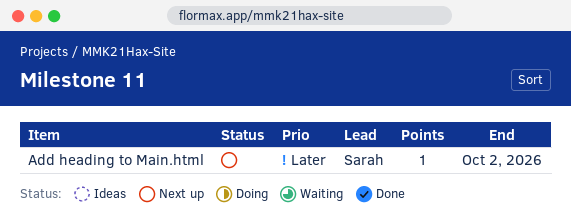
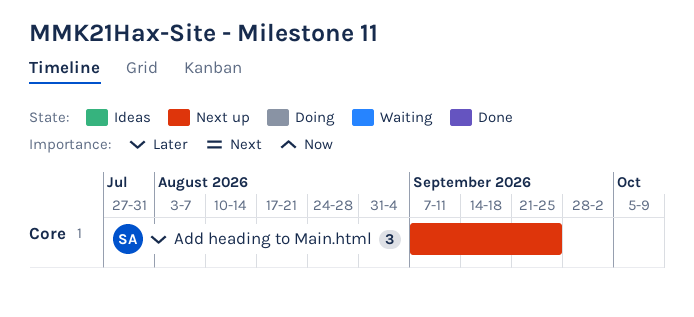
Add heading to Main.html, estimate: 1 -> 3
Add heading to Main.html, due: Oct 2 -> Sep 25

